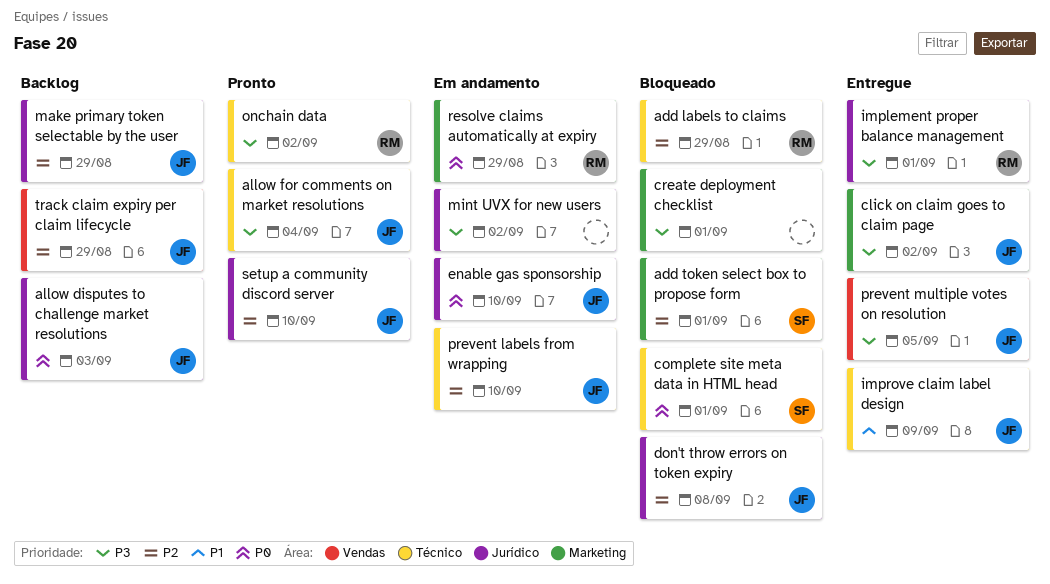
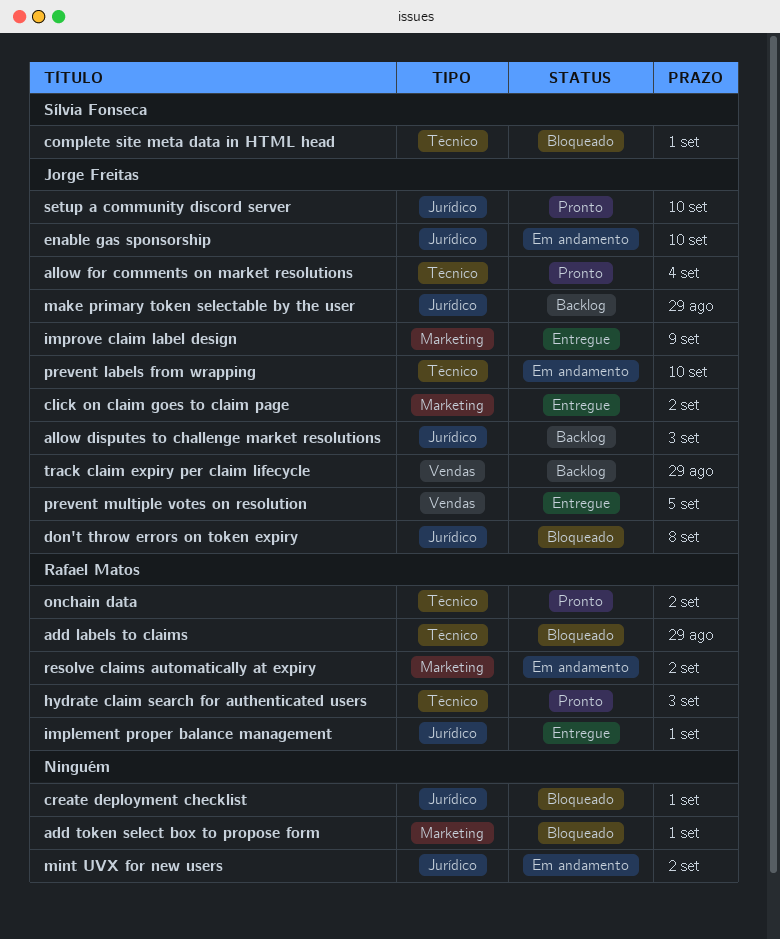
add token select box to propose form, owner: Sílvia Fonseca -> none
create deployment checklist, label: Marketing -> Jurídico
hydrate claim search for authenticated users: none -> present
improve claim label design, label: Técnico -> Marketing
resolve claims automatically at expiry, due: Aug 29 -> Sep 2

